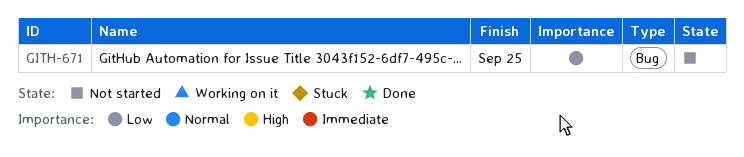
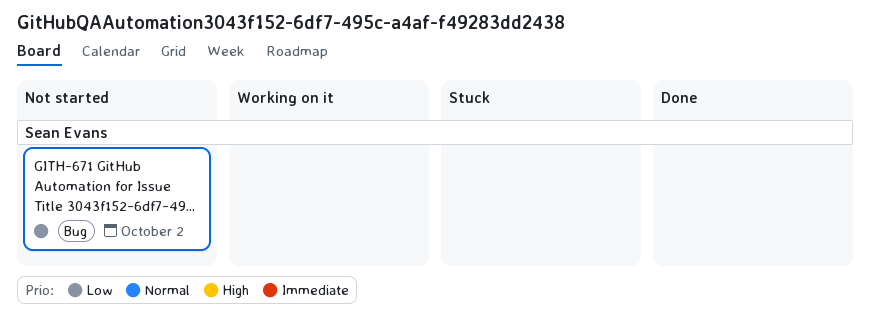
GITH-671, due: Sep 25 -> Oct 2

